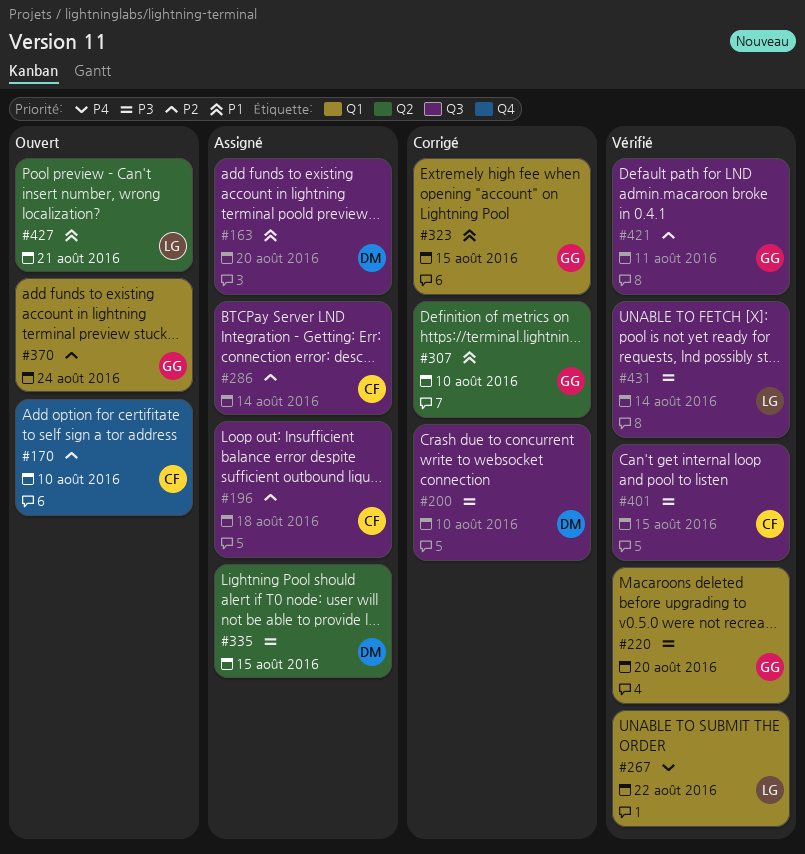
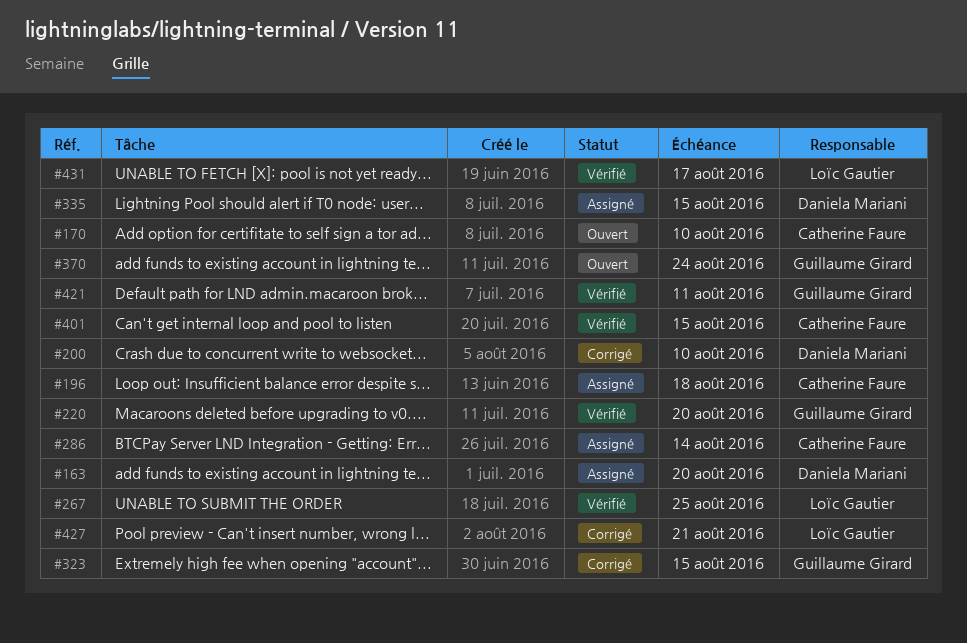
#267, due: Aug 22 -> Aug 25
#307: present -> none
#427, status: Ouvert -> Corrigé
#431, due: Aug 14 -> Aug 17

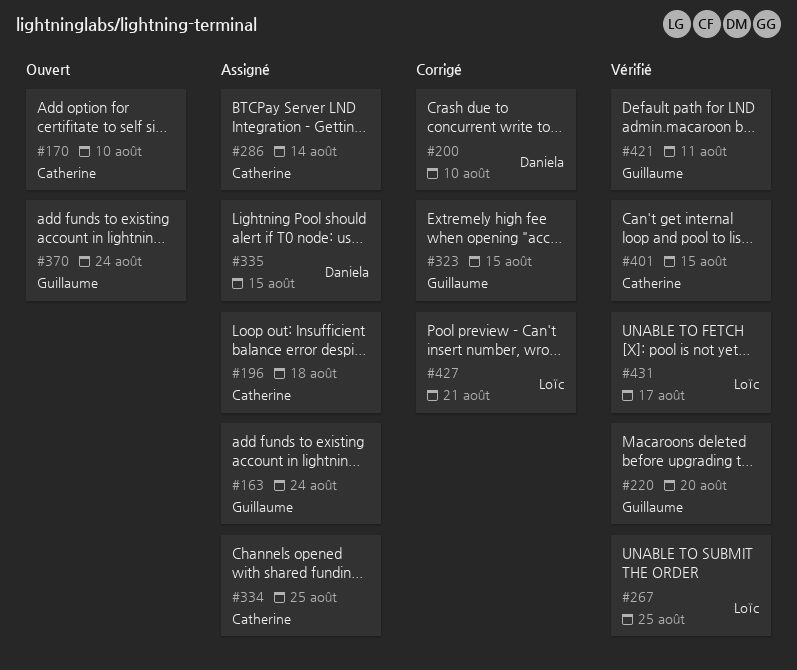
#163, owner: Daniela Mariani -> Guillaume Girard
#163, due: Aug 20 -> Aug 24
#334: none -> present

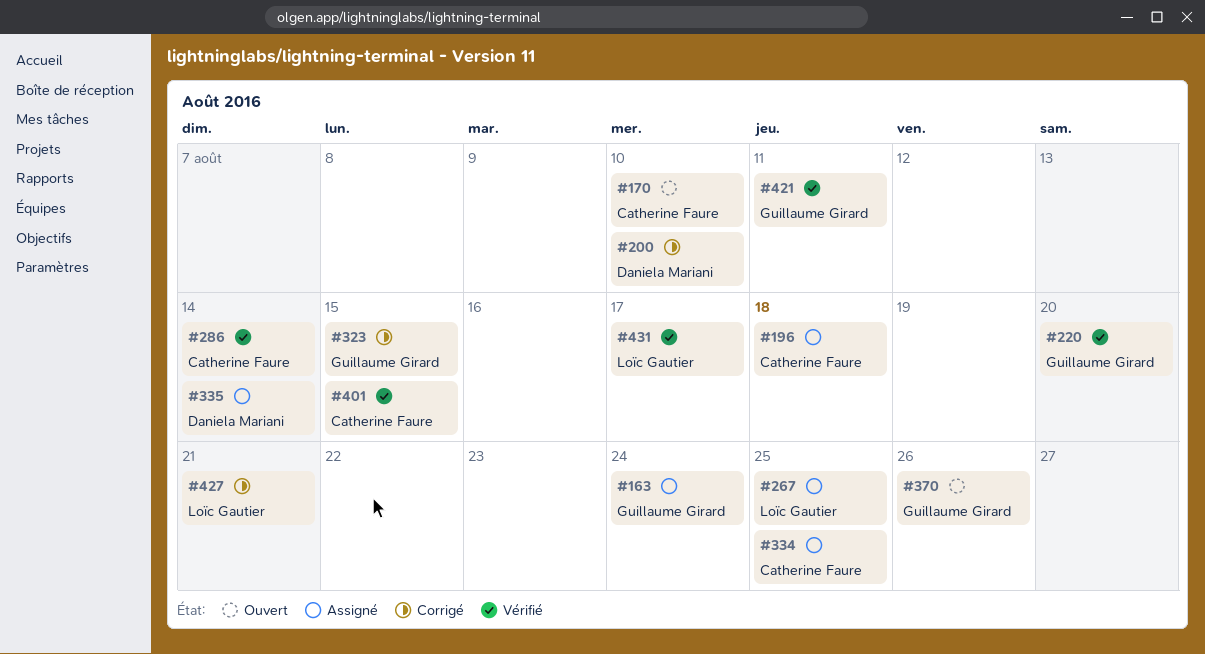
#267, status: Vérifié -> Assigné
#286, status: Assigné -> Vérifié
#335, due: Aug 15 -> Aug 14
#370, due: Aug 24 -> Aug 26

